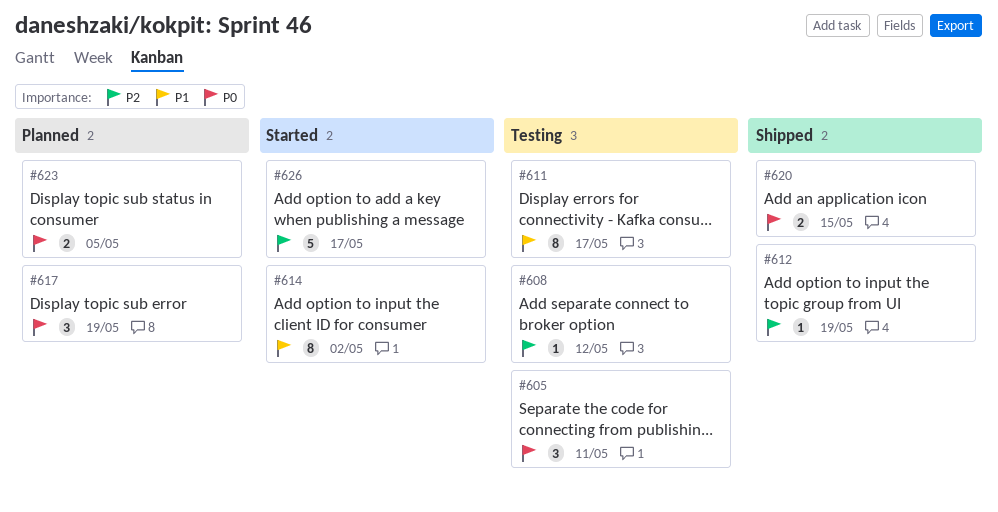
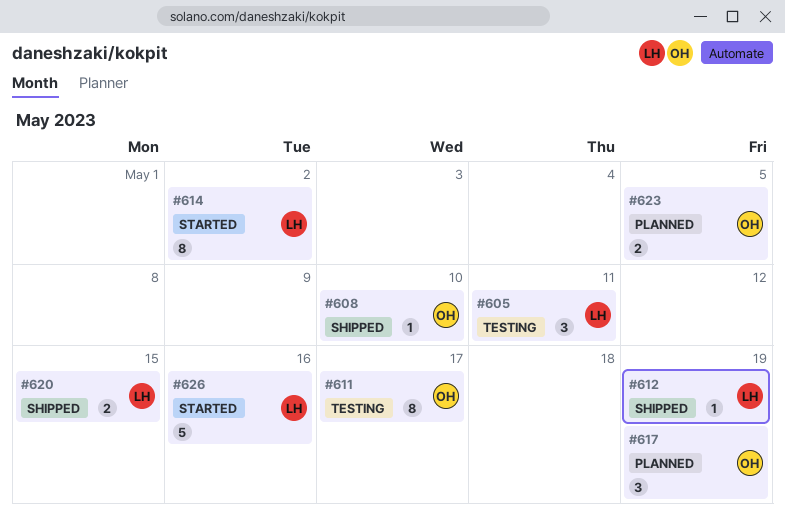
#608, status: Testing -> Shipped
#608, due: May 12 -> May 10
#626, due: May 17 -> May 16

